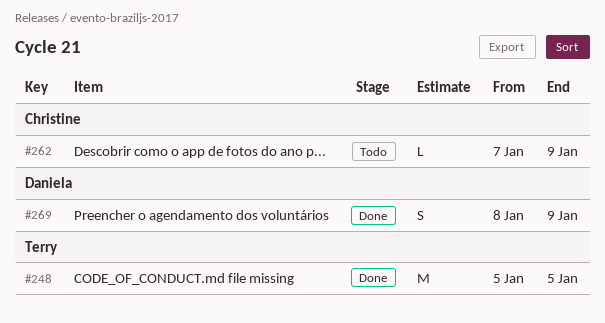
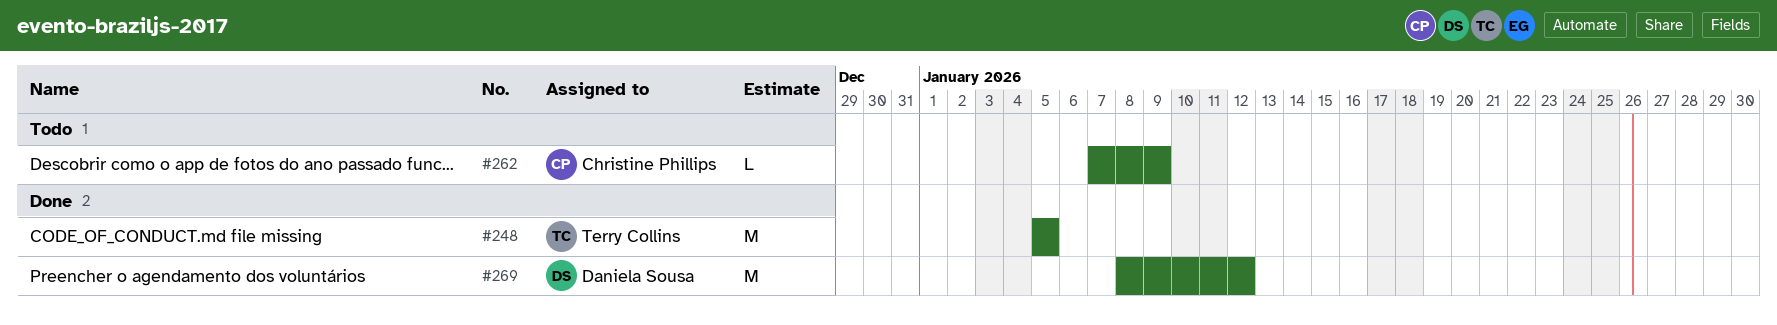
#269, estimate: S -> M
#269, due: Jan 9 -> Jan 12

